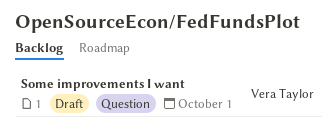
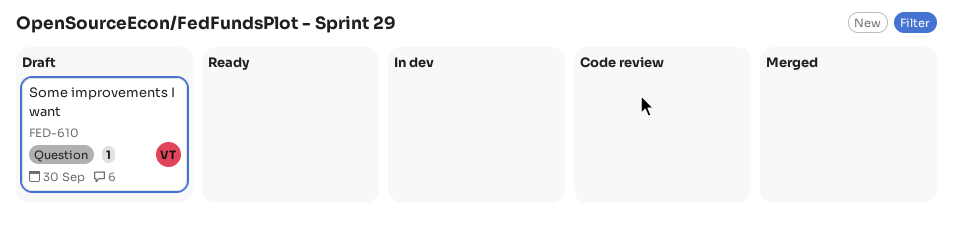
Some improvements I want, due: Oct 1 -> Sep 30

